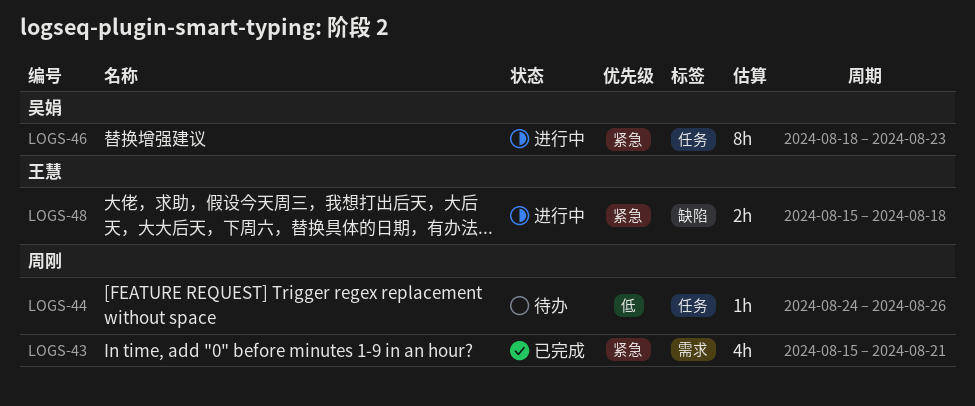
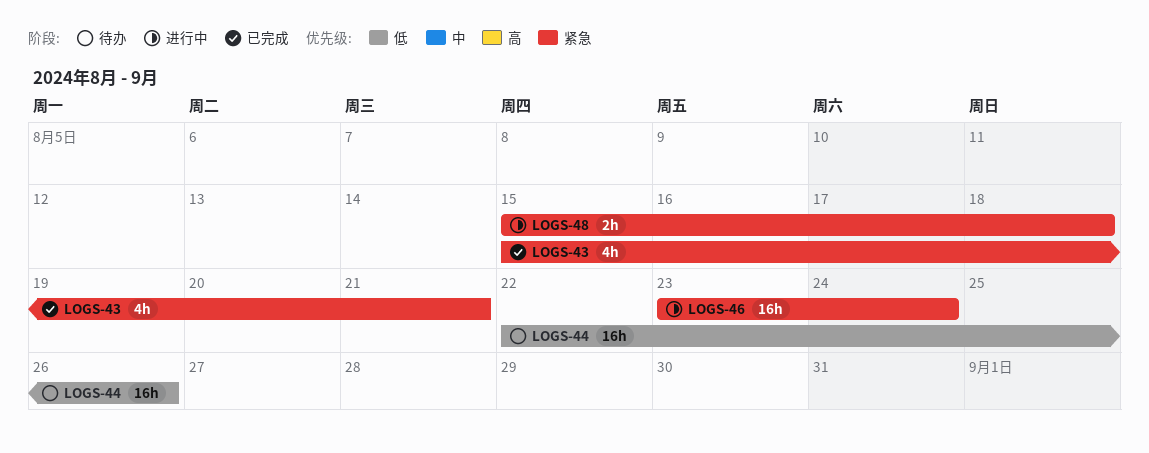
LOGS-44, estimate: 1h -> 16h
LOGS-44, start: Aug 24 -> Aug 22
LOGS-46, estimate: 8h -> 16h
LOGS-46, start: Aug 18 -> Aug 23
LOGS-46, due: Aug 23 -> Aug 24

